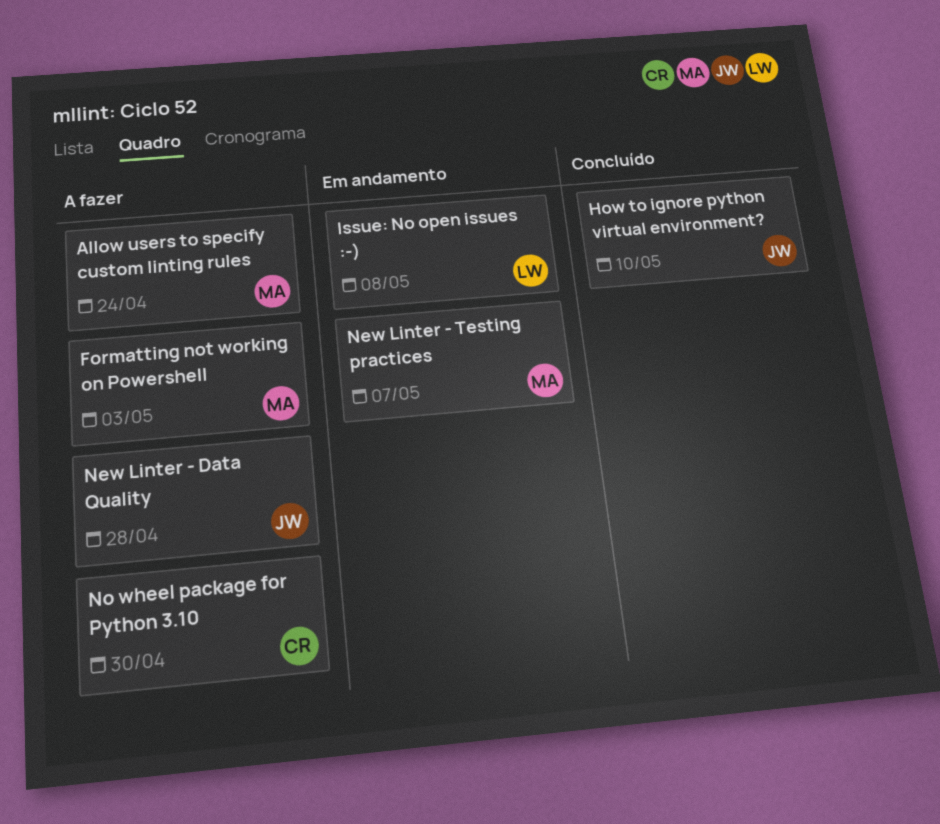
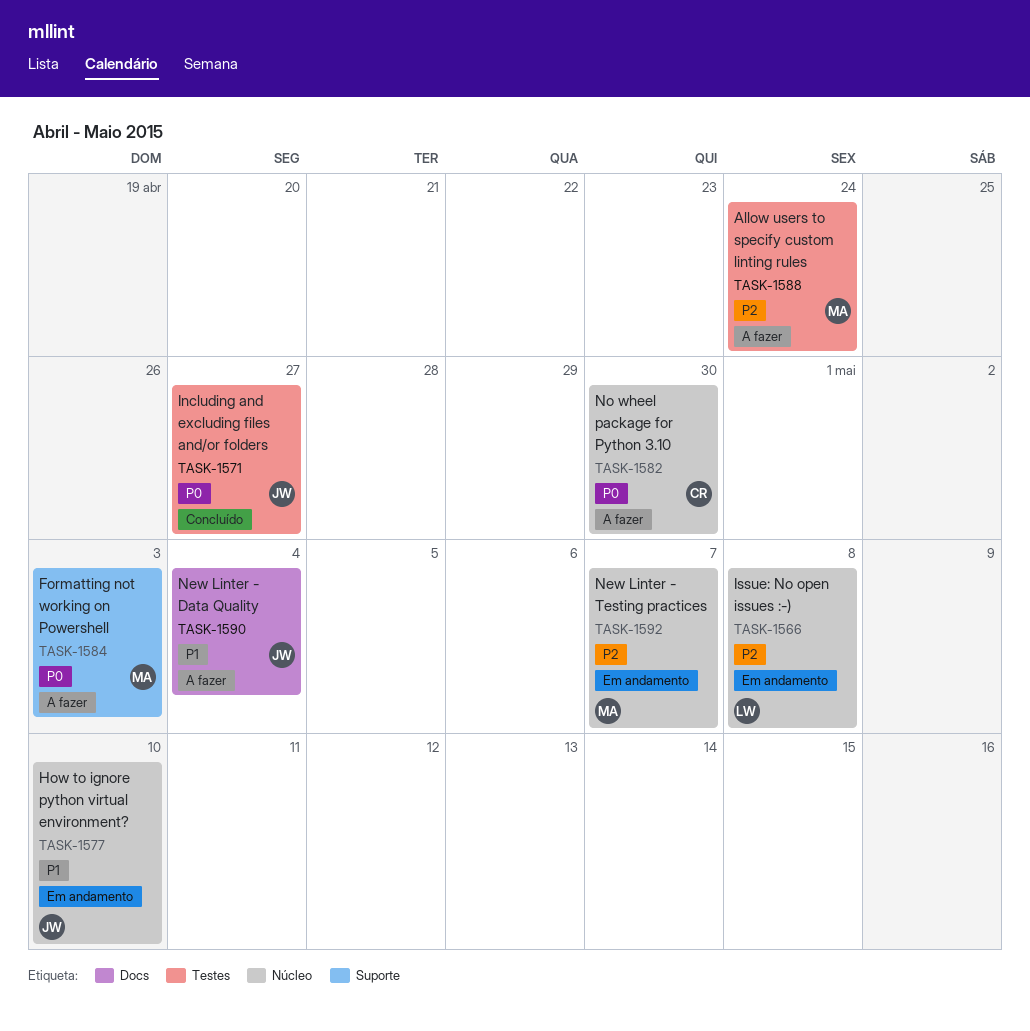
How to ignore python virtual environment?, status: Concluído -> Em andamento
Including and excluding files and/or folders: none -> present
New Linter - Data Quality, due: Apr 28 -> May 4

